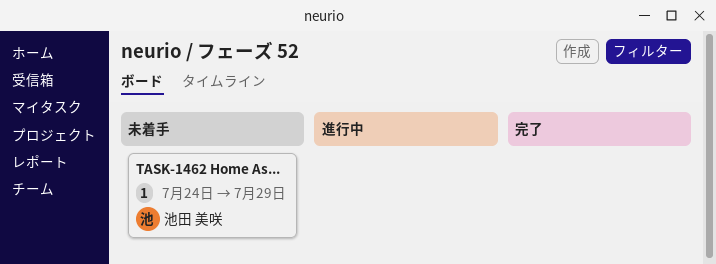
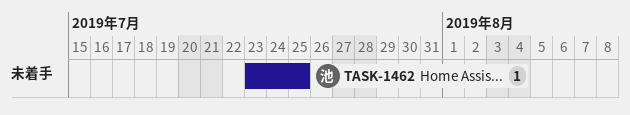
TASK-1462, start: Jul 24 -> Jul 23
TASK-1462, due: Jul 29 -> Jul 25

